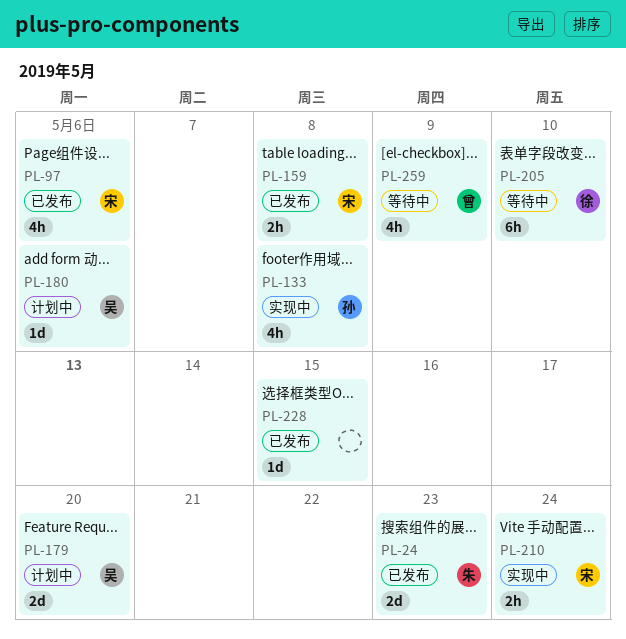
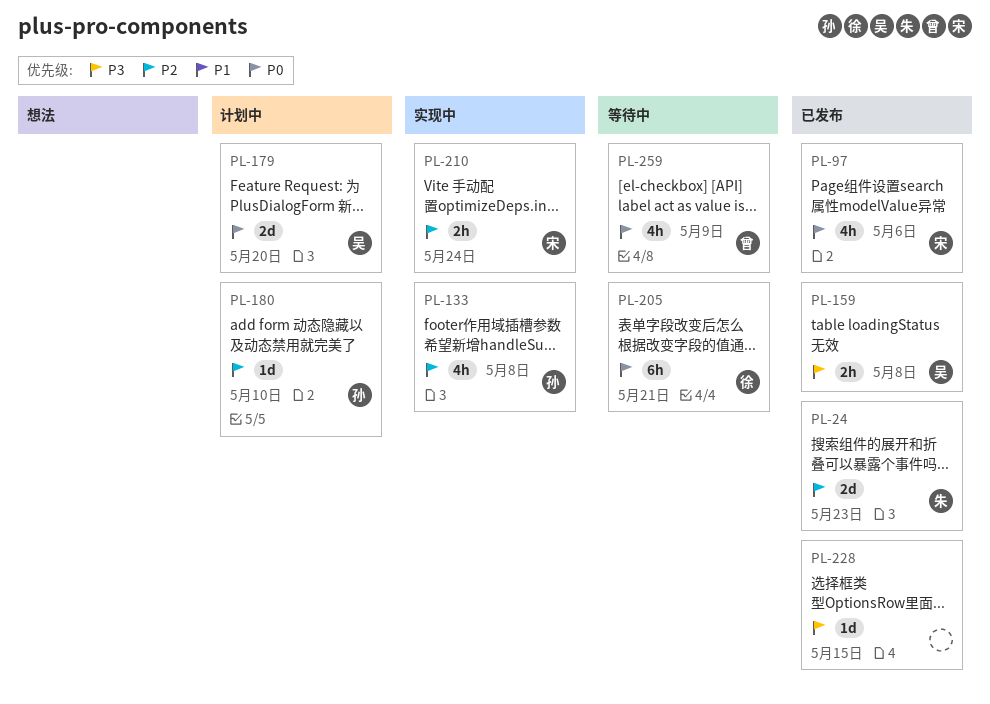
PL-159, owner: 宋 -> 吴
PL-180, owner: 吴 -> 孙
PL-180, due: May 6 -> May 10
PL-205, due: May 10 -> May 21

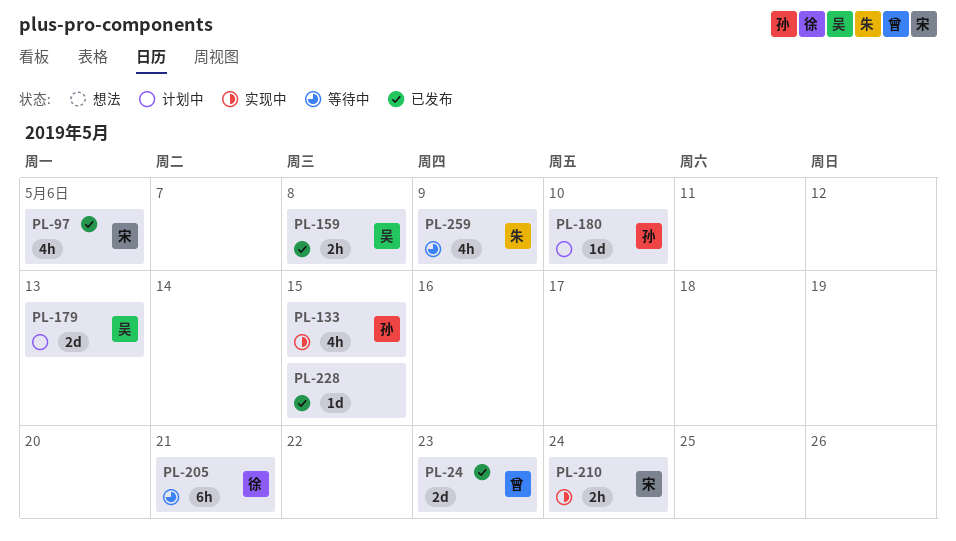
PL-24, owner: 朱 -> 曾
PL-133, due: May 8 -> May 15
PL-179, due: May 20 -> May 13
PL-259, owner: 曾 -> 朱

